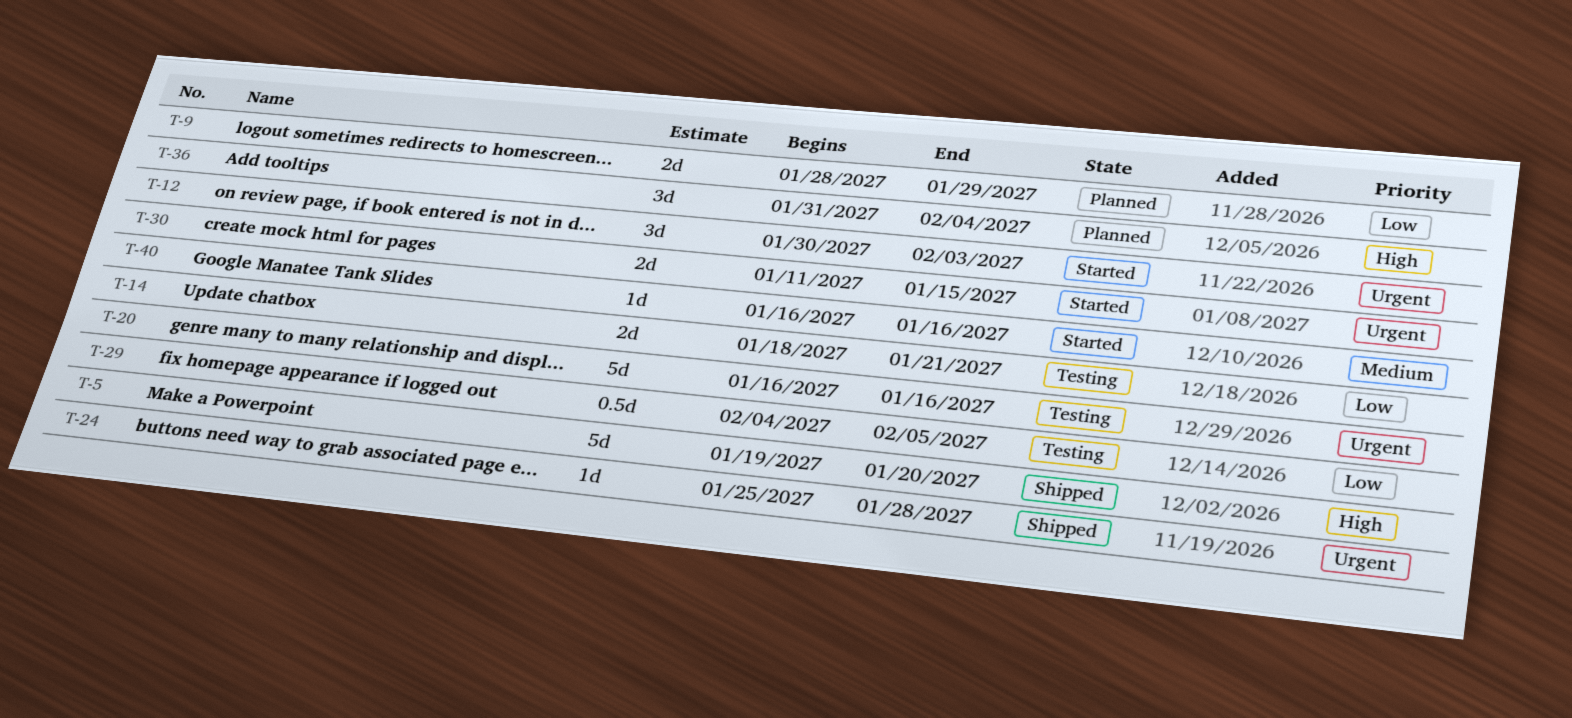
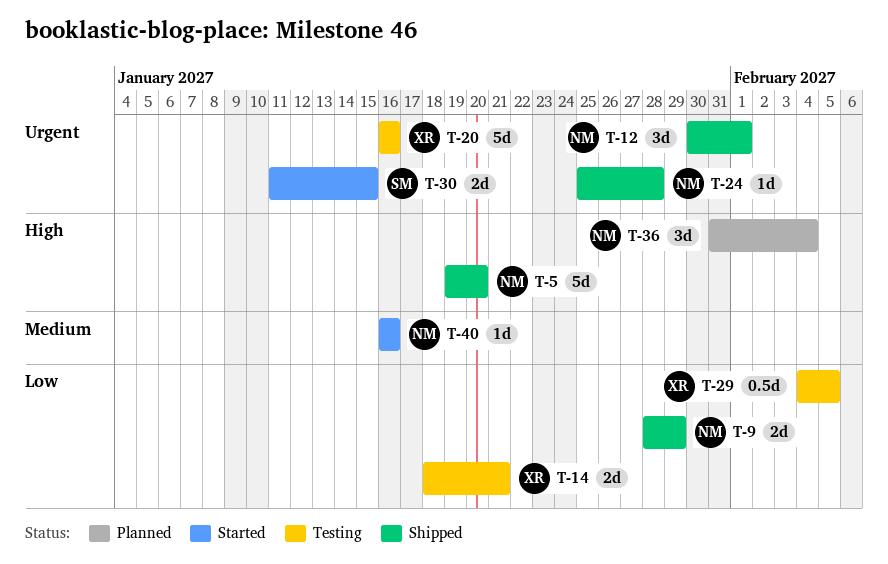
T-9, status: Planned -> Shipped
T-12, status: Started -> Shipped
T-12, due: Feb 3 -> Feb 1

